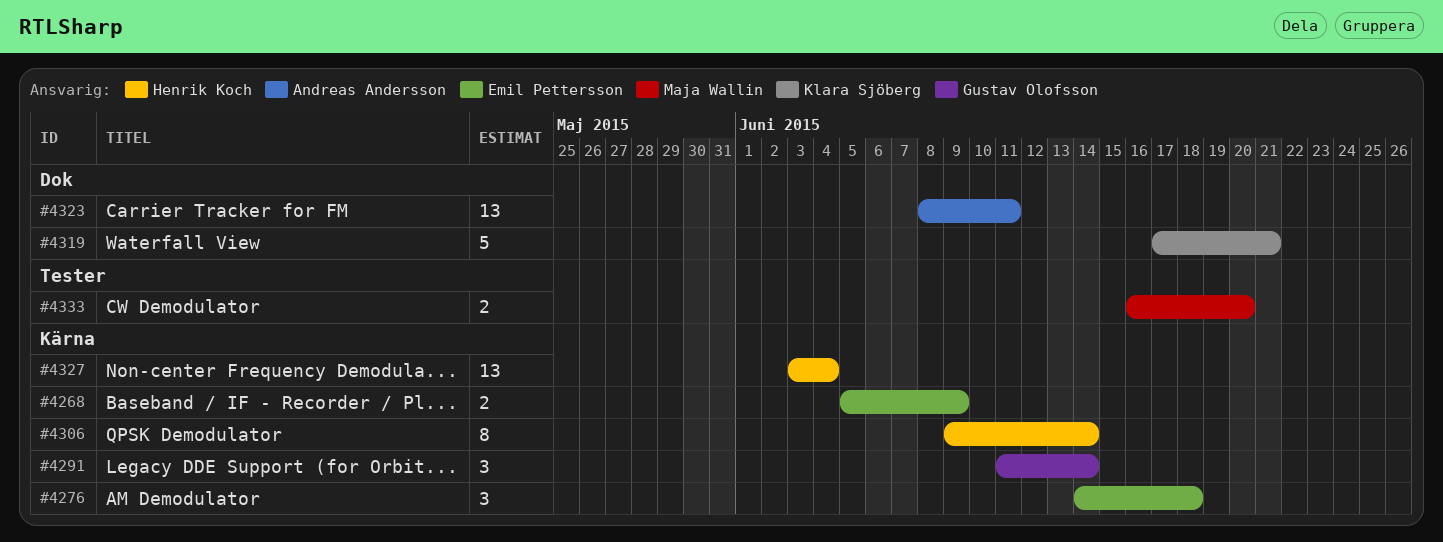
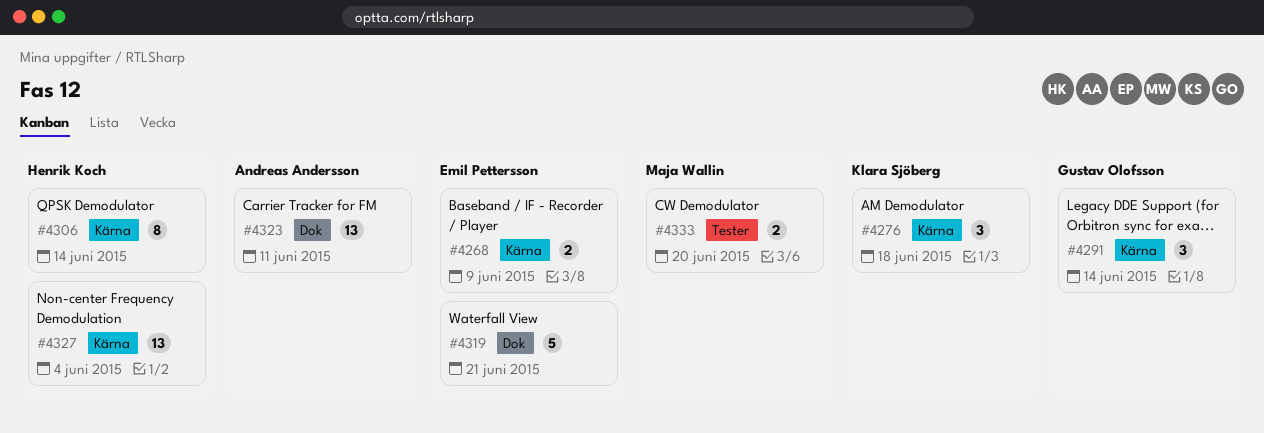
#4276, owner: Emil Pettersson -> Klara Sjöberg
#4319, owner: Klara Sjöberg -> Emil Pettersson

